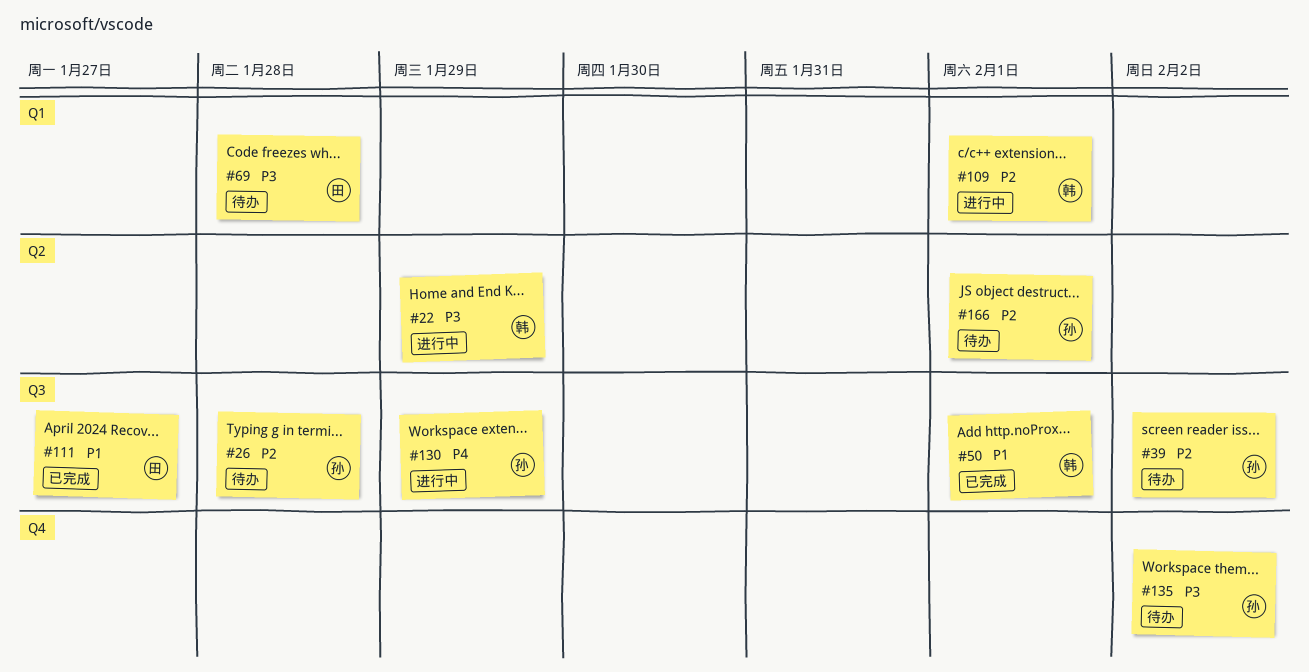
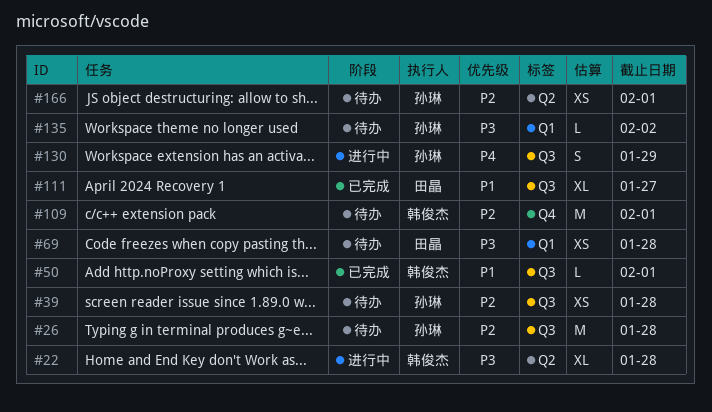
#22, due: Jan 29 -> Jan 28
#39, due: Feb 2 -> Jan 28
#109, status: 进行中 -> 待办
#109, label: Q1 -> Q4
#135, label: Q4 -> Q1

